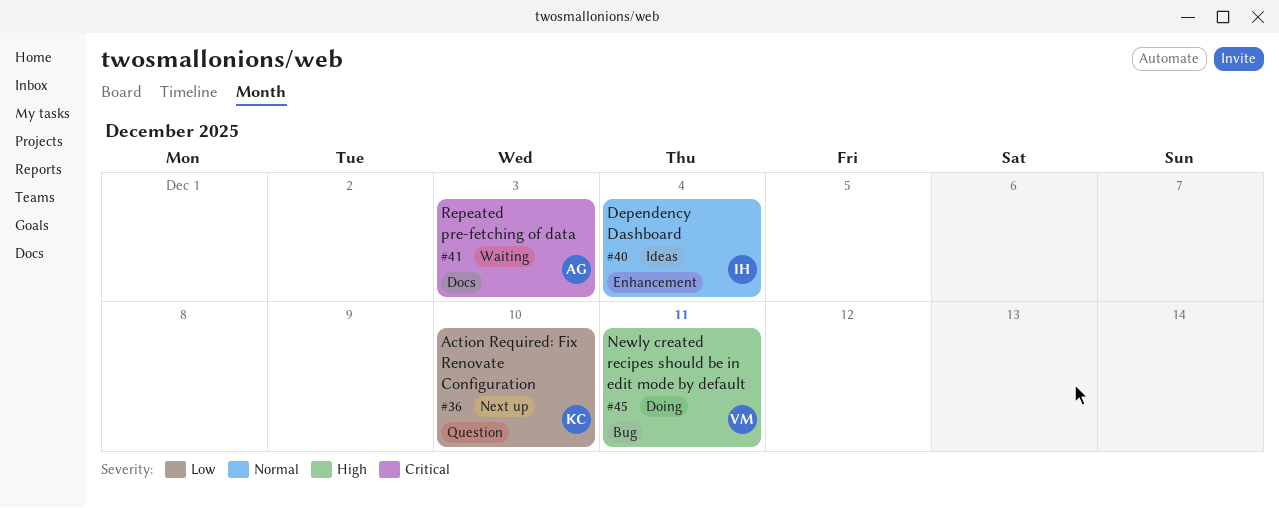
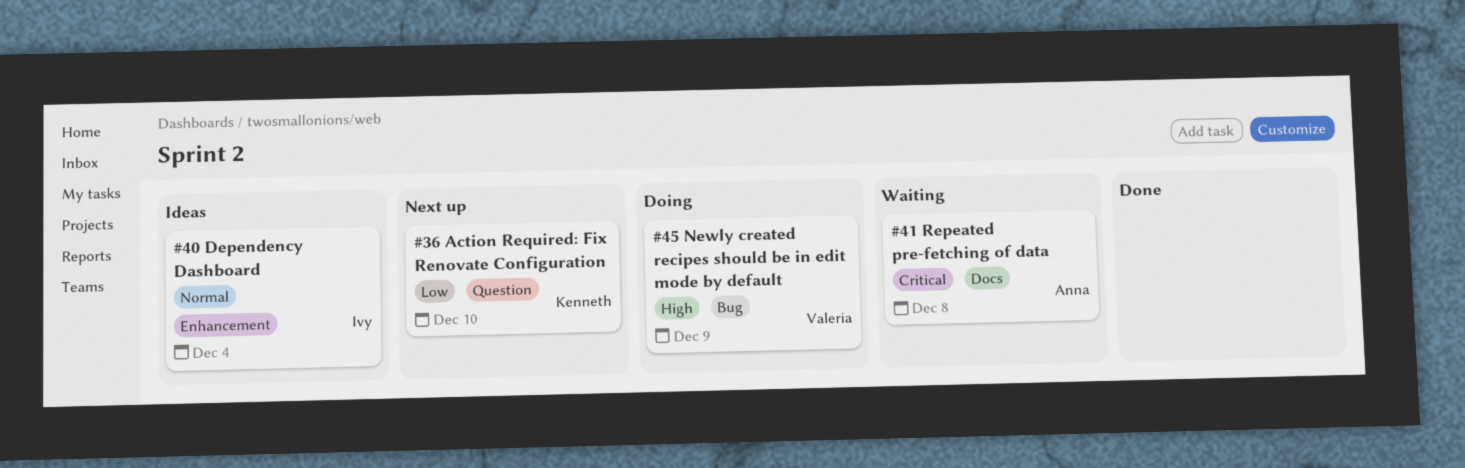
#41, due: Dec 3 -> Dec 8
#45, due: Dec 11 -> Dec 9

